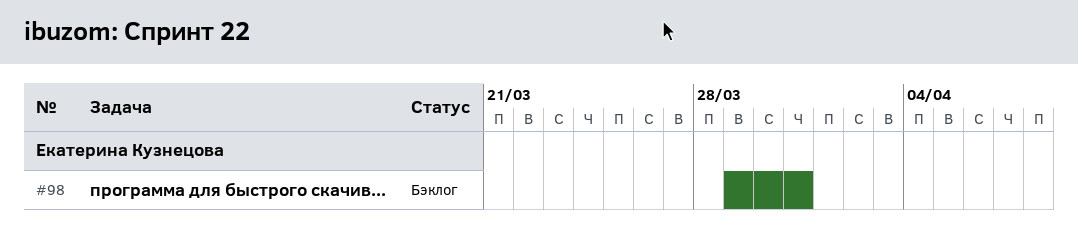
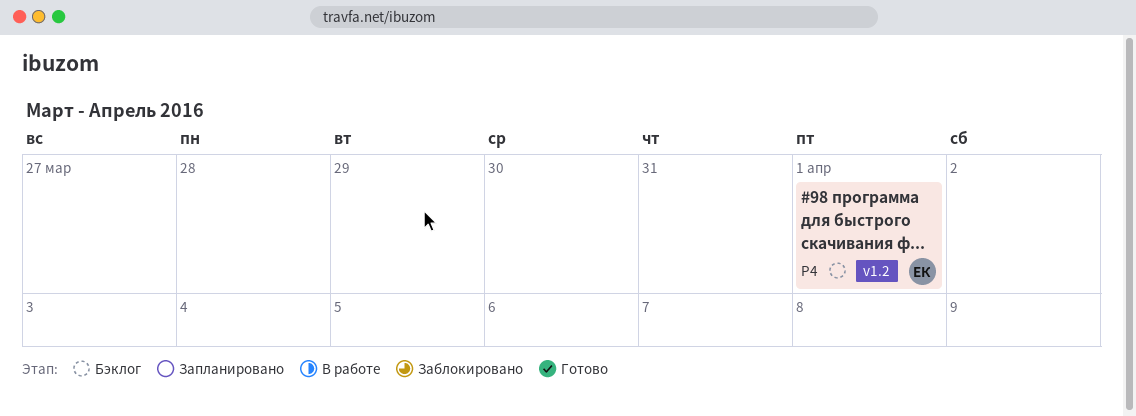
#98, due: Mar 31 -> Apr 1

